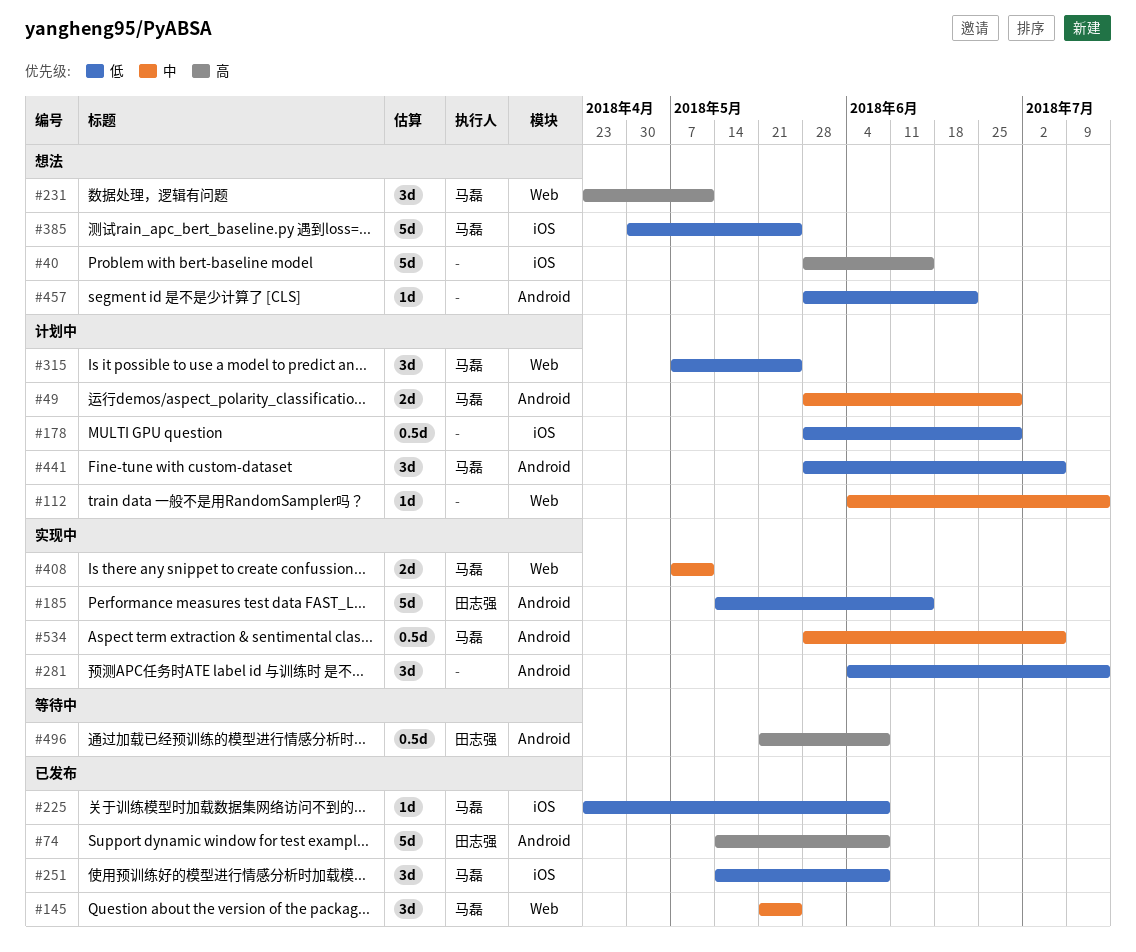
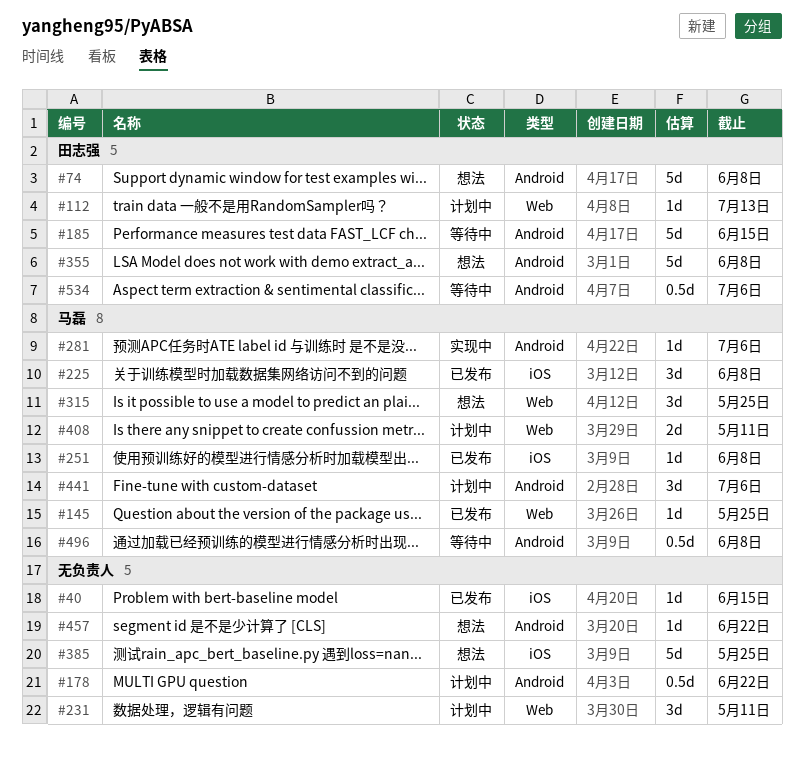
#40, status: 想法 -> 已发布
#40, estimate: 5d -> 1d
#49: present -> none
#74, status: 已发布 -> 想法
#112, owner: none -> 田志强
#145, estimate: 3d -> 1d
#178, label: iOS -> Android
#178, due: Jun 29 -> Jun 22
#185, status: 实现中 -> 等待中
#225, estimate: 1d -> 3d
#231, status: 想法 -> 计划中
#231, owner: 马磊 -> none
#251, estimate: 3d -> 1d
#281, owner: none -> 马磊
#281, estimate: 3d -> 1d
#281, due: Jul 13 -> Jul 6
#315, status: 计划中 -> 想法
#355: none -> present
#385, owner: 马磊 -> none
#408, status: 实现中 -> 计划中
#496, owner: 田志强 -> 马磊
#534, status: 实现中 -> 等待中
#534, owner: 马磊 -> 田志强

